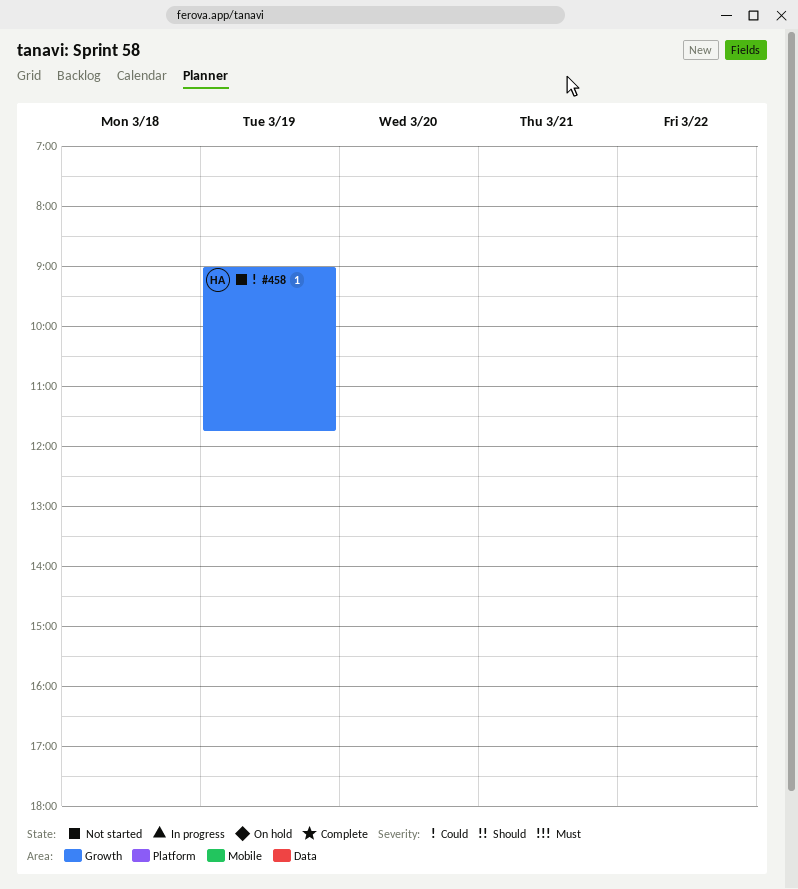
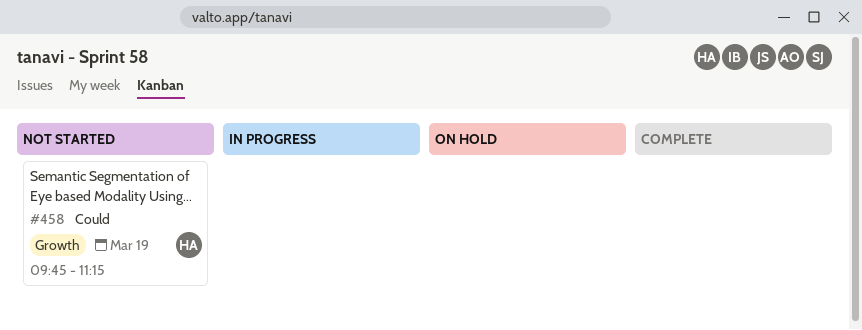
#458, begins: 09:00 -> 09:45
#458, ends: 11:45 -> 11:15

